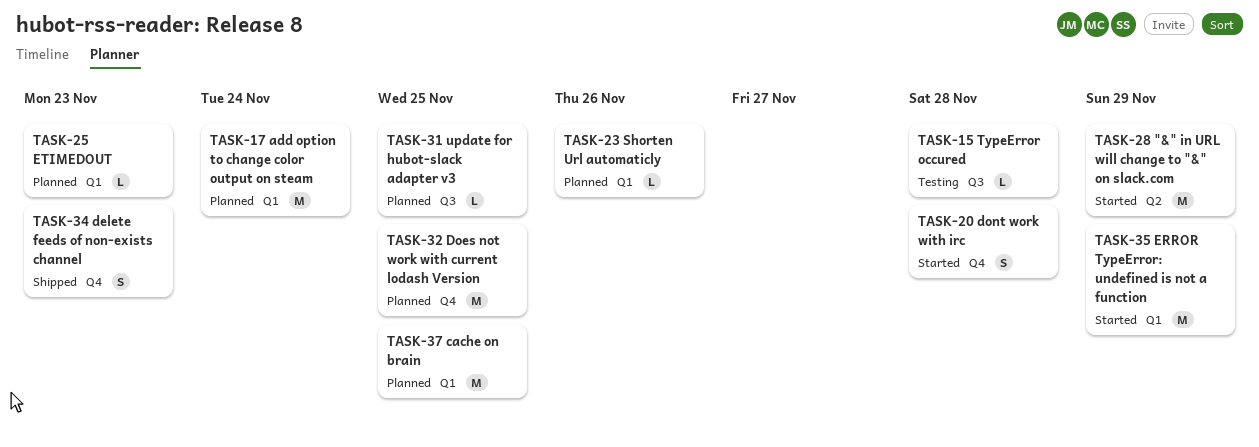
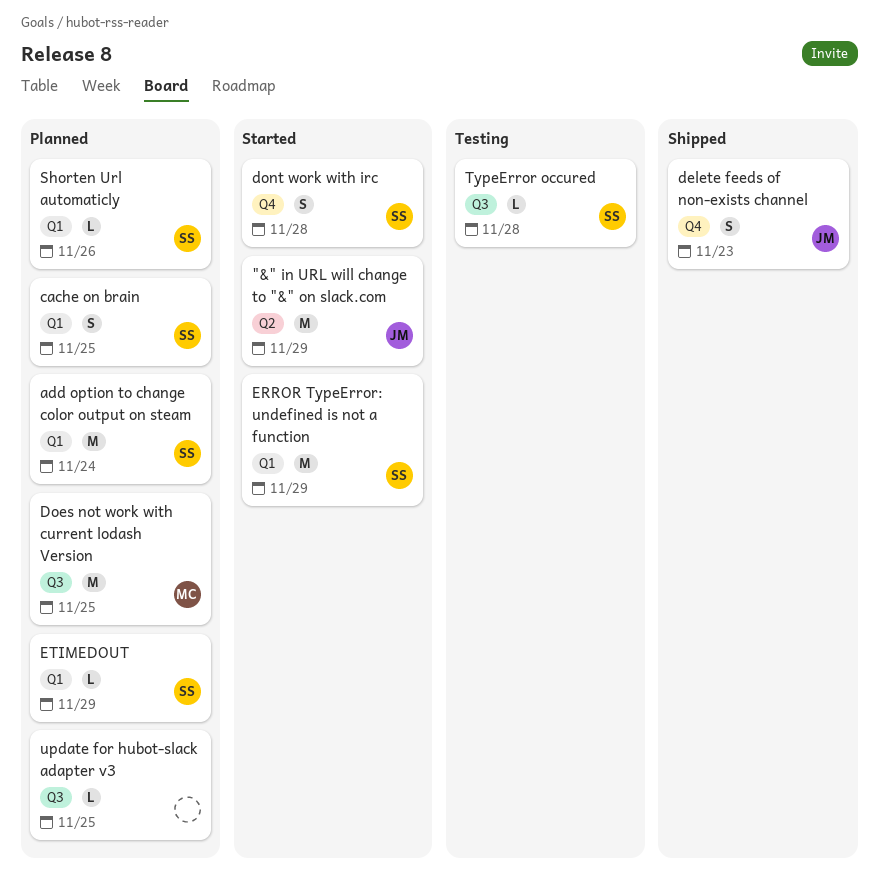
cache on brain, estimate: M -> S
Does not work with current lodash Version, label: Q4 -> Q3
ETIMEDOUT, due: Nov 23 -> Nov 29

